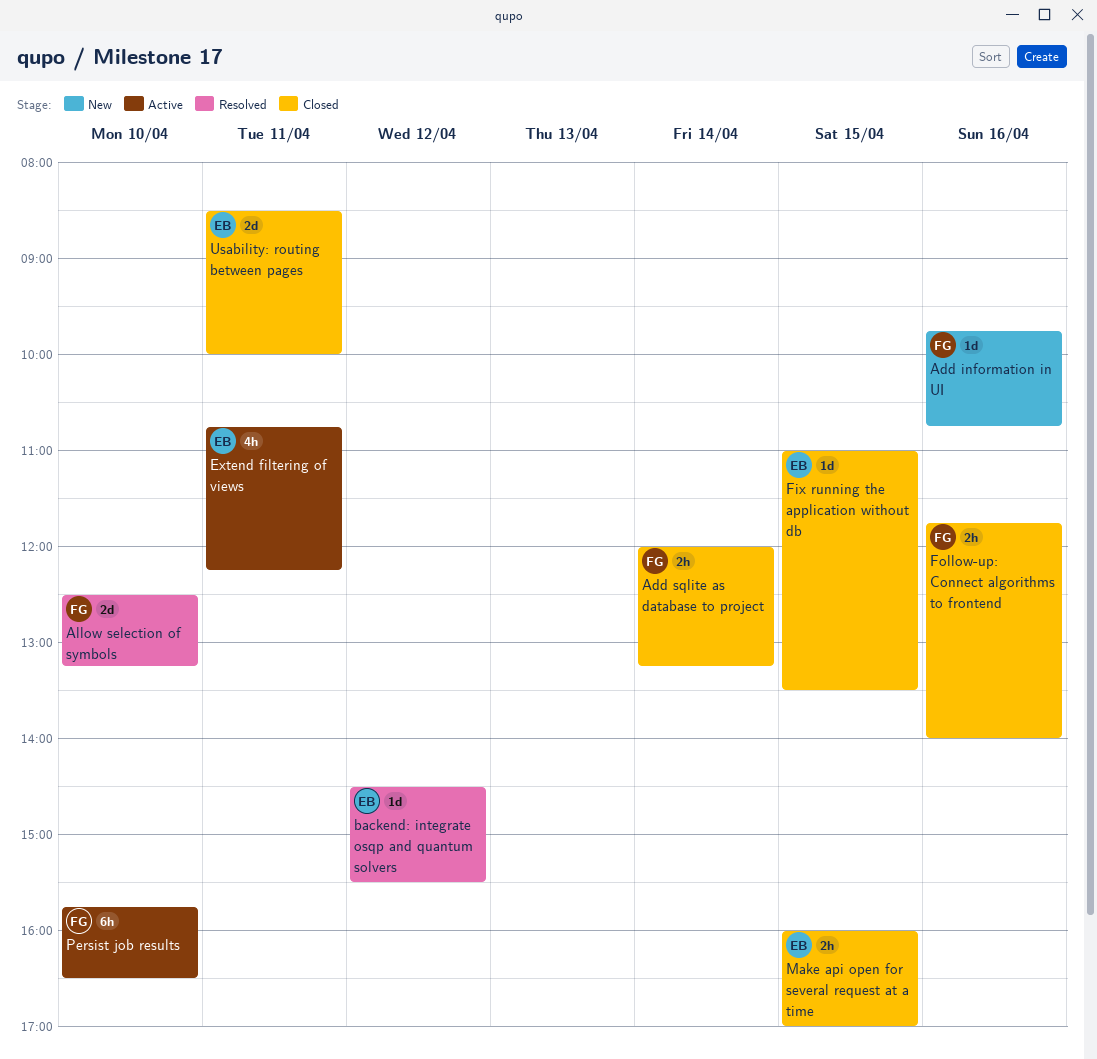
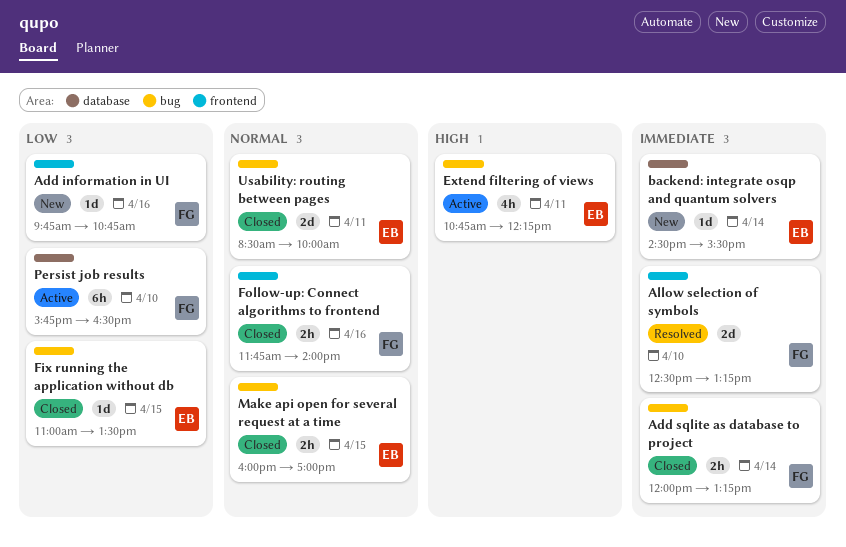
backend: integrate osqp and quantum solvers, status: Resolved -> New
backend: integrate osqp and quantum solvers, day: Apr 12 -> Apr 14

